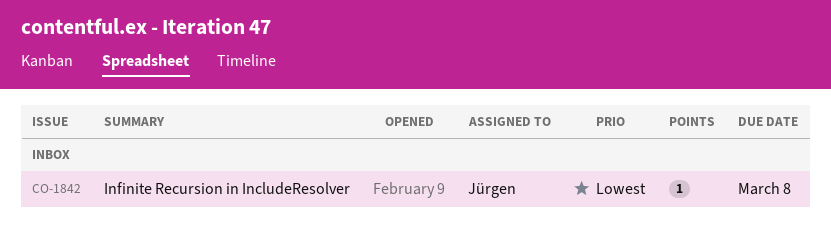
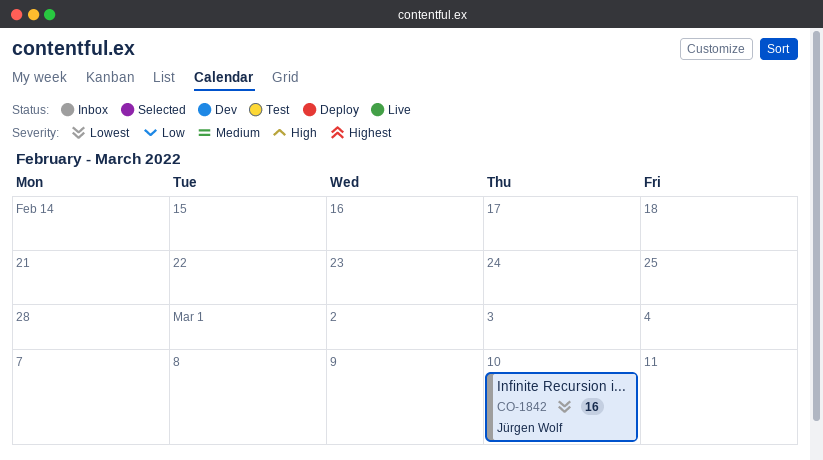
CO-1842, estimate: 1 -> 16
CO-1842, due: Mar 8 -> Mar 10

